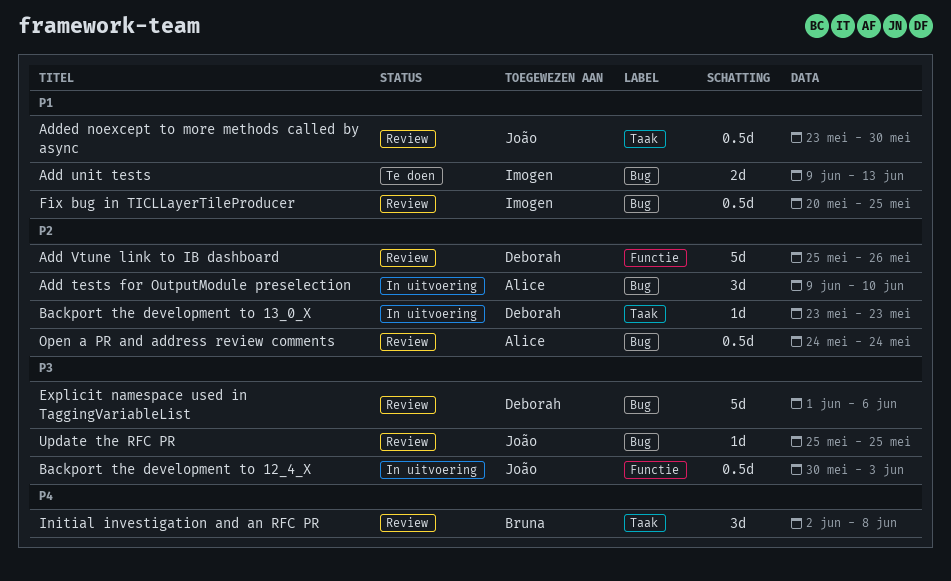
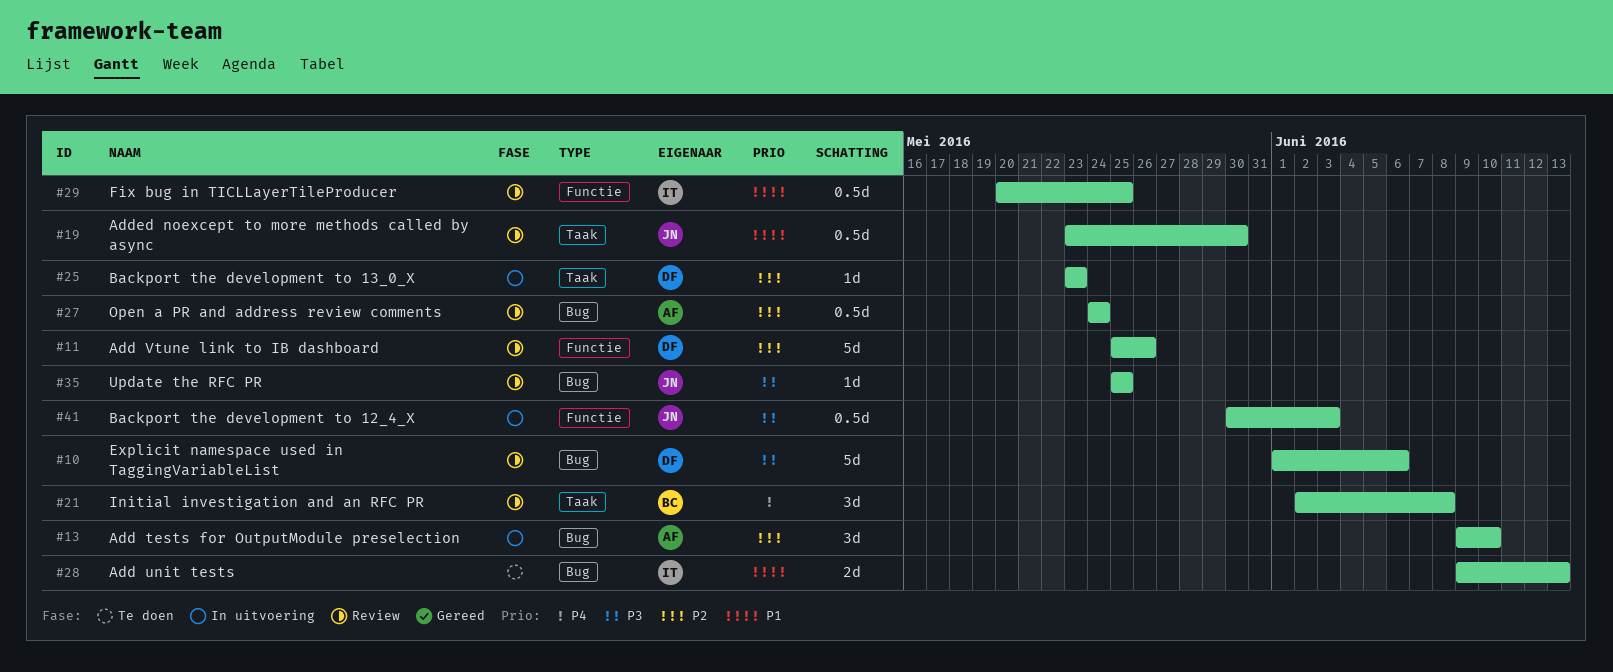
Fix bug in TICLLayerTileProducer, label: Bug -> Functie

